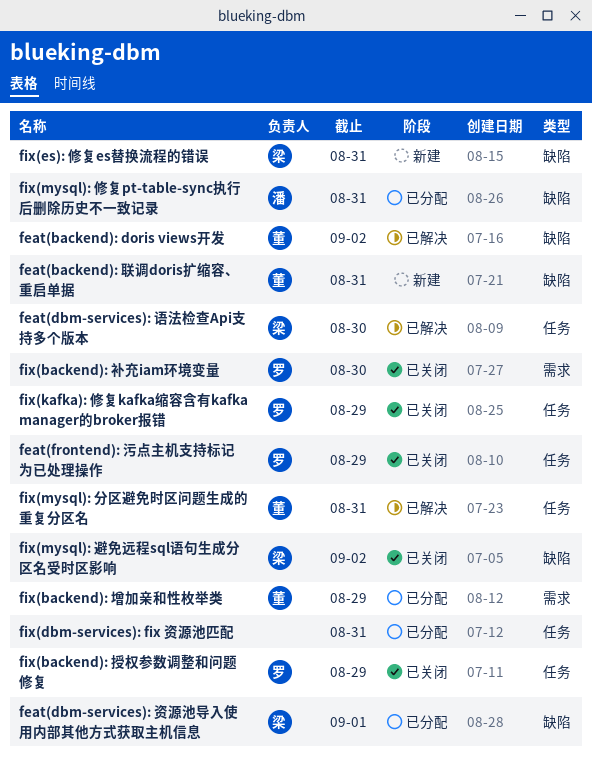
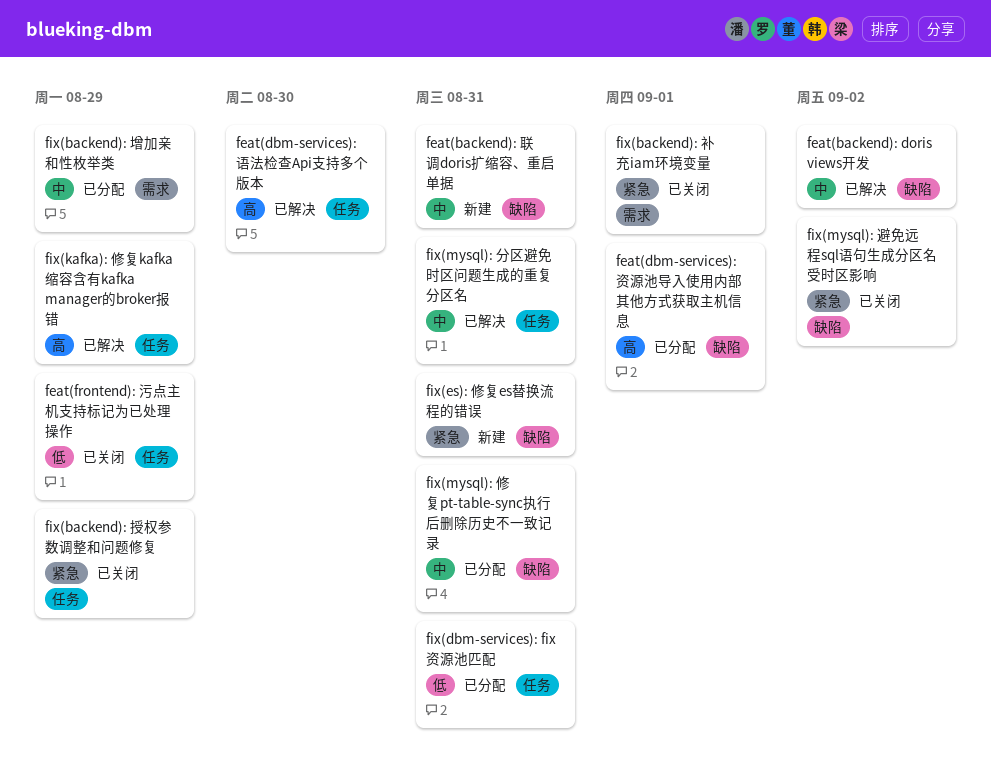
fix(backend): 补充iam环境变量, due: Aug 30 -> Sep 1
fix(kafka): 修复kafka缩容含有kafka manager的broker报错, status: 已关闭 -> 已解决

